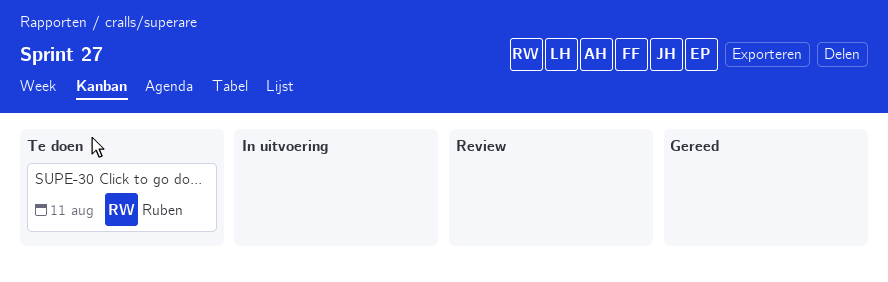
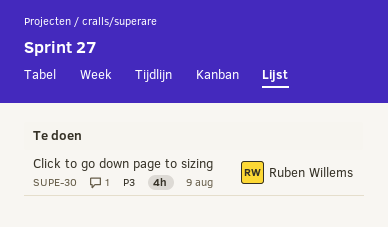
SUPE-30, due: Aug 11 -> Aug 9

